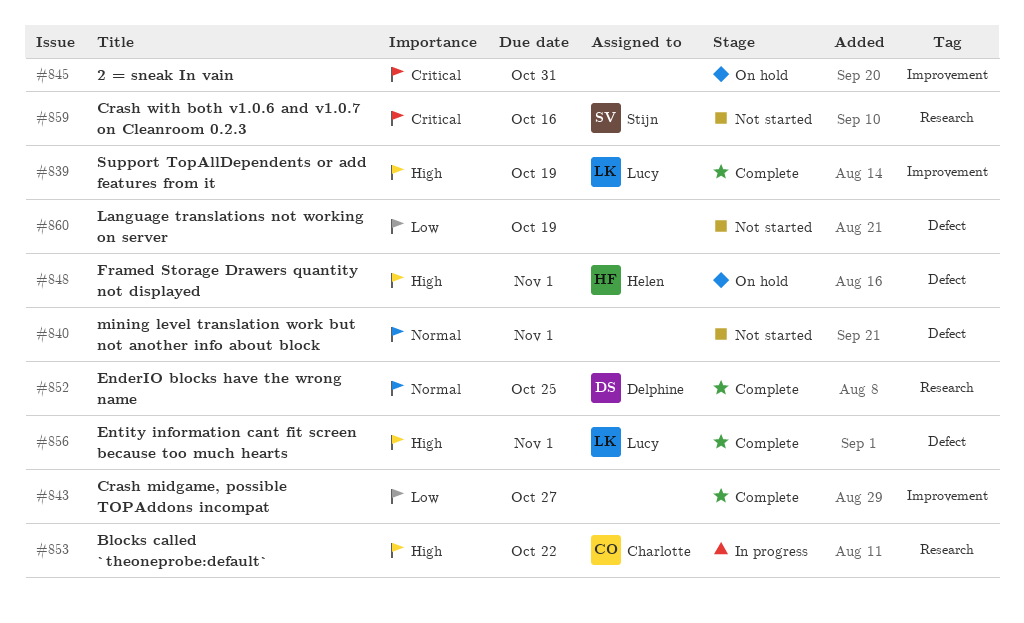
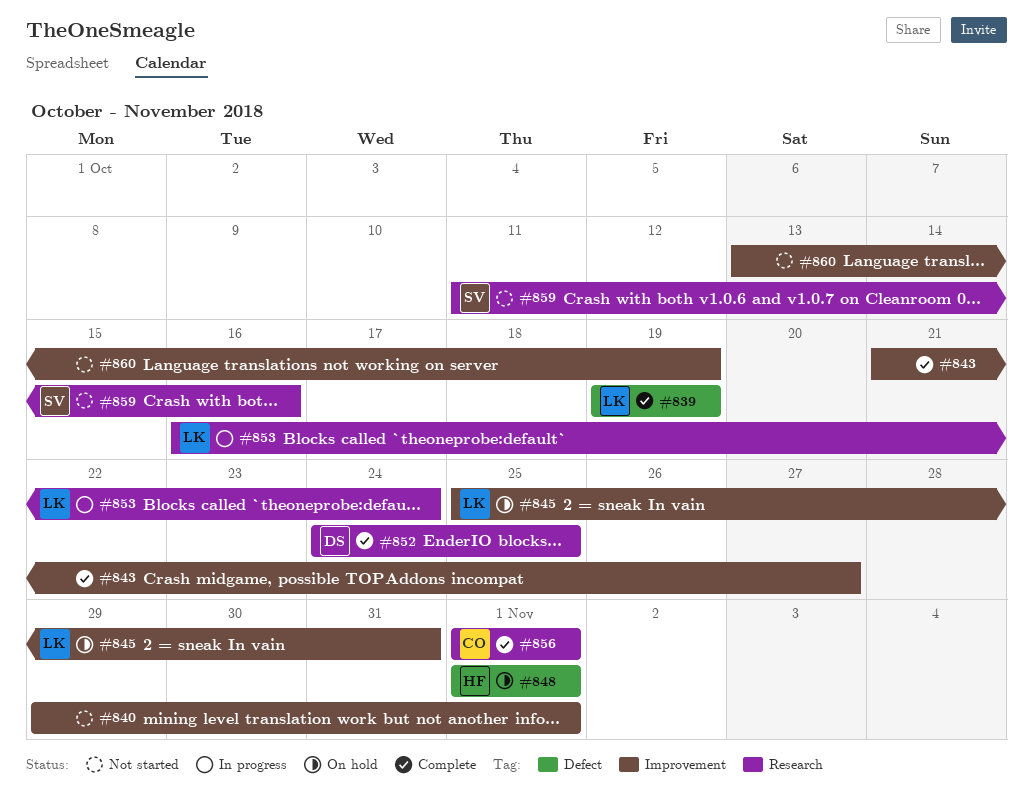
#839, label: Improvement -> Defect
#840, label: Defect -> Improvement
#845, owner: none -> Lucy
#853, owner: Charlotte -> Lucy
#853, due: Oct 22 -> Oct 24
#856, owner: Lucy -> Charlotte
#856, label: Defect -> Research
#860, label: Defect -> Improvement

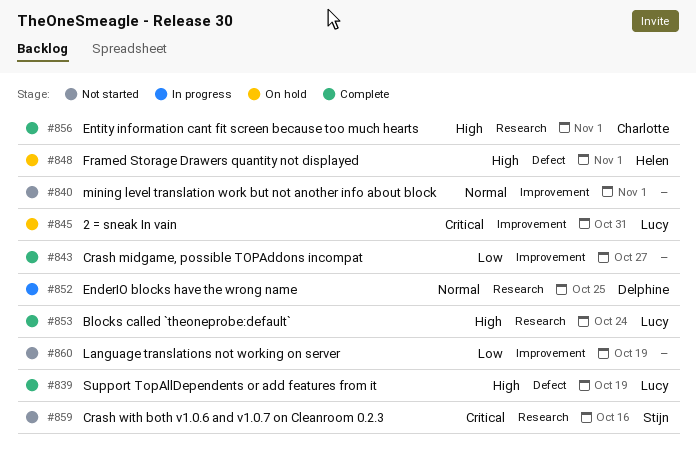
#852, status: Complete -> In progress
#853, status: In progress -> Complete

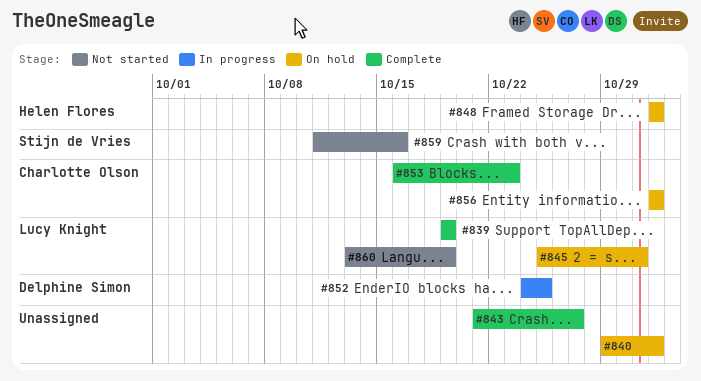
#840, status: Not started -> On hold
#853, owner: Lucy Knight -> Charlotte Olson
#853, due: Oct 24 -> Oct 23
#856, status: Complete -> On hold
#860, owner: none -> Lucy Knight

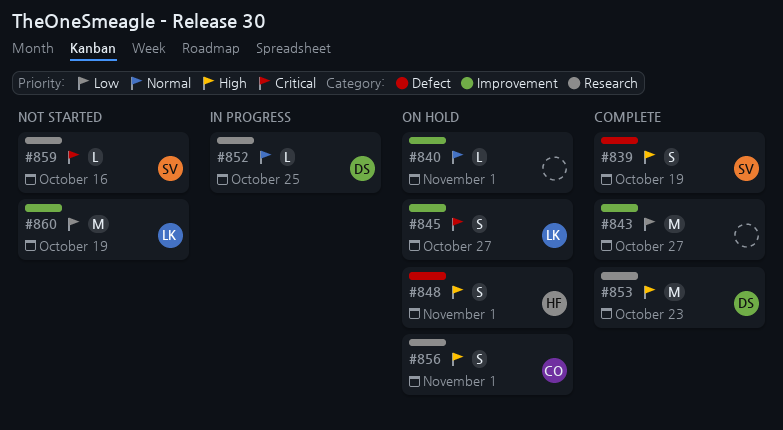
#839, owner: Lucy Knight -> Stijn de Vries
#845, due: Oct 31 -> Oct 27
#853, owner: Charlotte Olson -> Delphine Simon

